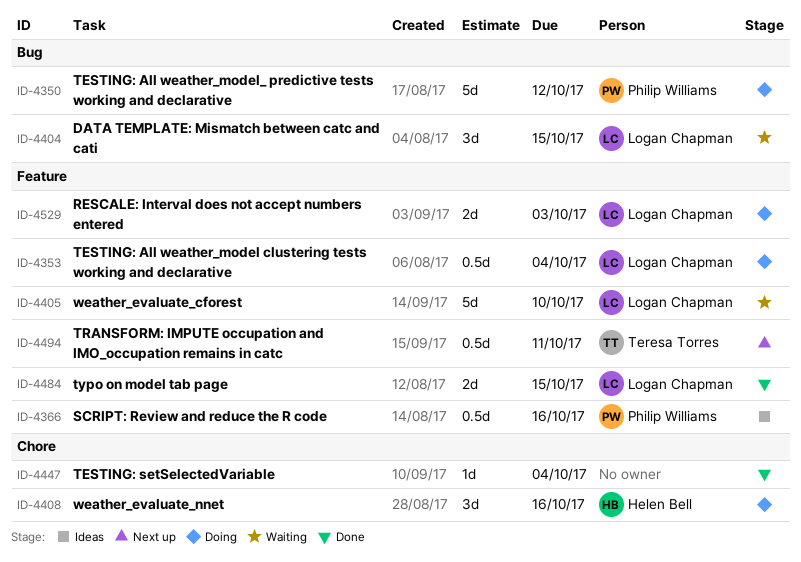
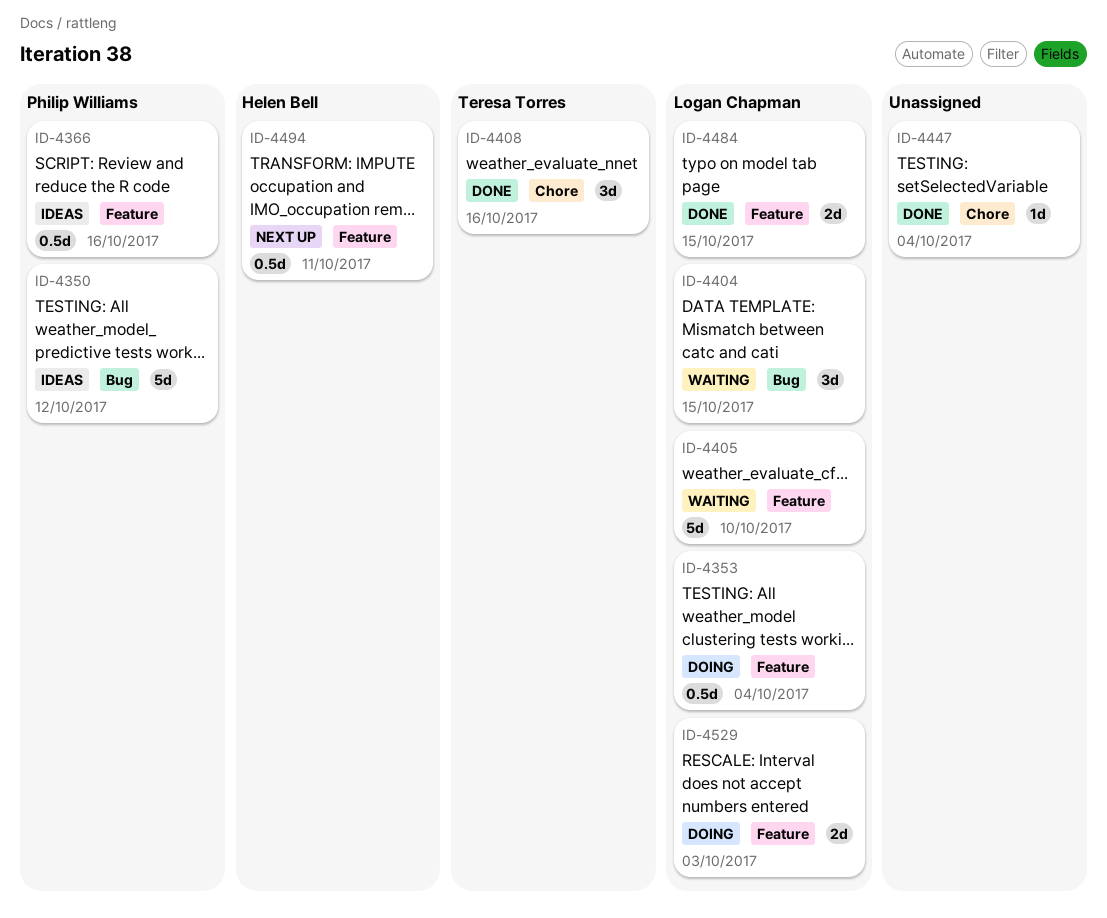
ID-4350, status: Doing -> Ideas
ID-4408, status: Doing -> Done
ID-4408, owner: Helen Bell -> Teresa Torres
ID-4494, owner: Teresa Torres -> Helen Bell

